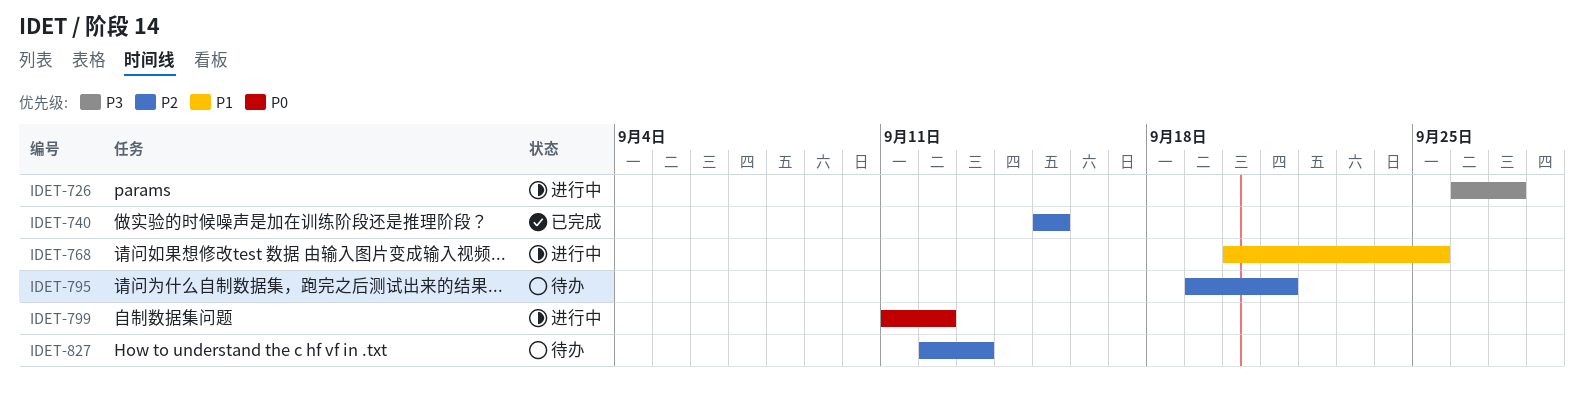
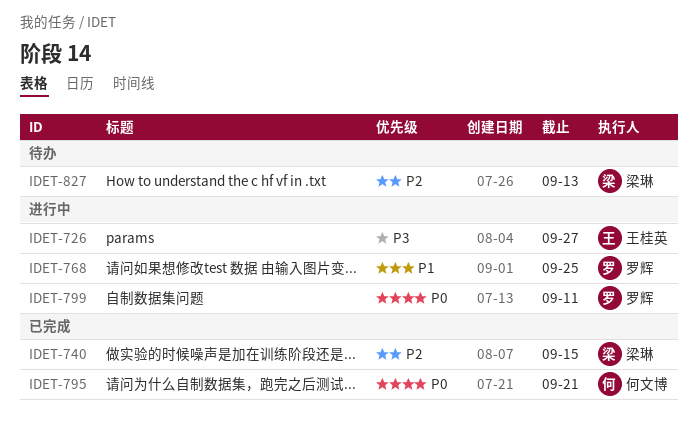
IDET-795, status: 待办 -> 已完成
IDET-795, priority: P2 -> P0
IDET-799, due: Sep 12 -> Sep 11

